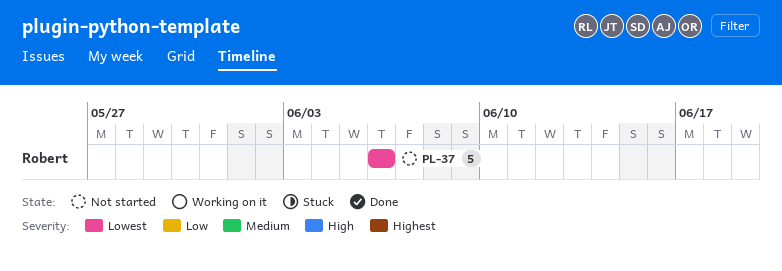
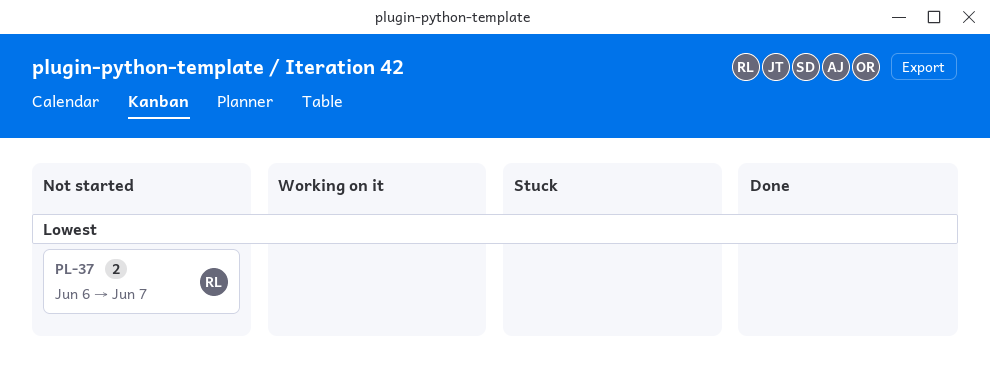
PL-37, estimate: 5 -> 2
PL-37, due: Jun 6 -> Jun 7

